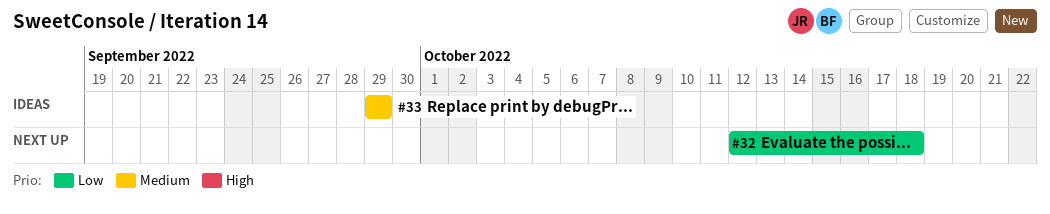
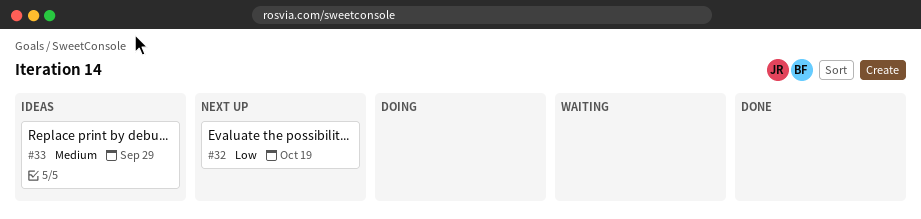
#32, due: Oct 18 -> Oct 19

